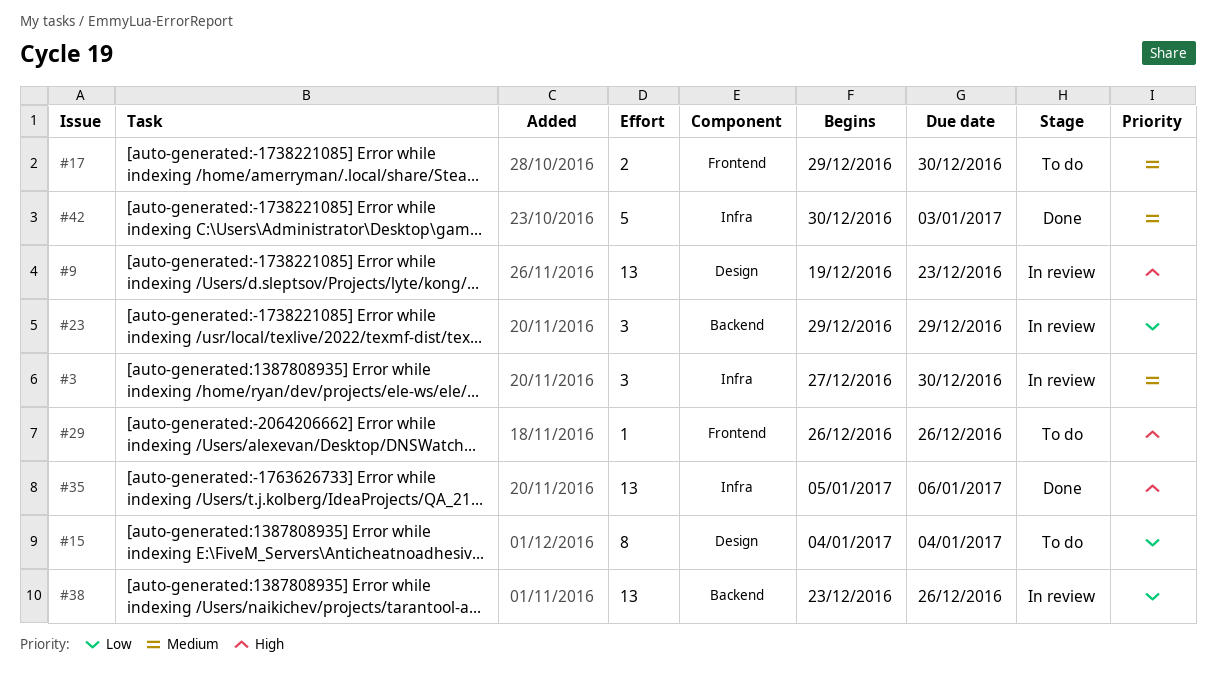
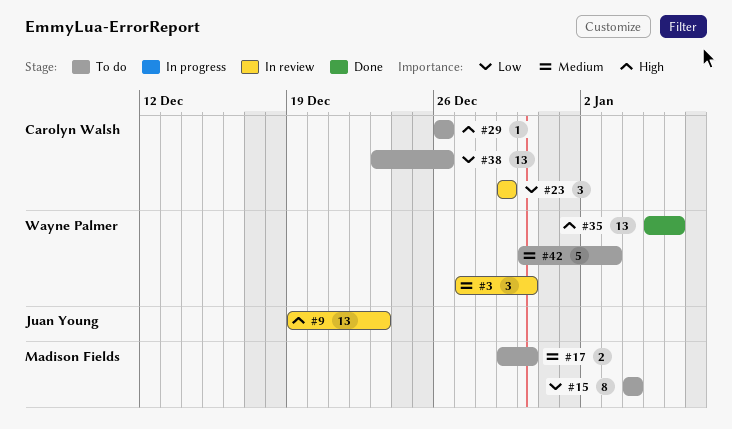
#38, status: In review -> To do
#42, status: Done -> To do

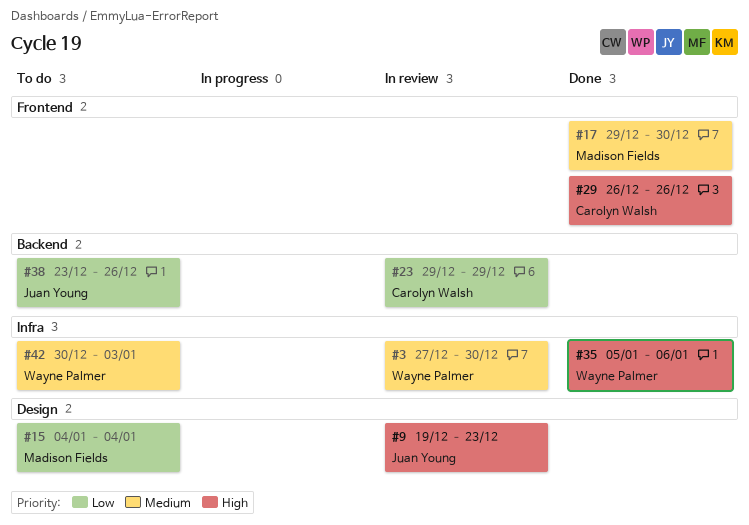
#17, status: To do -> Done
#29, status: To do -> Done
#38, owner: Carolyn Walsh -> Juan Young

